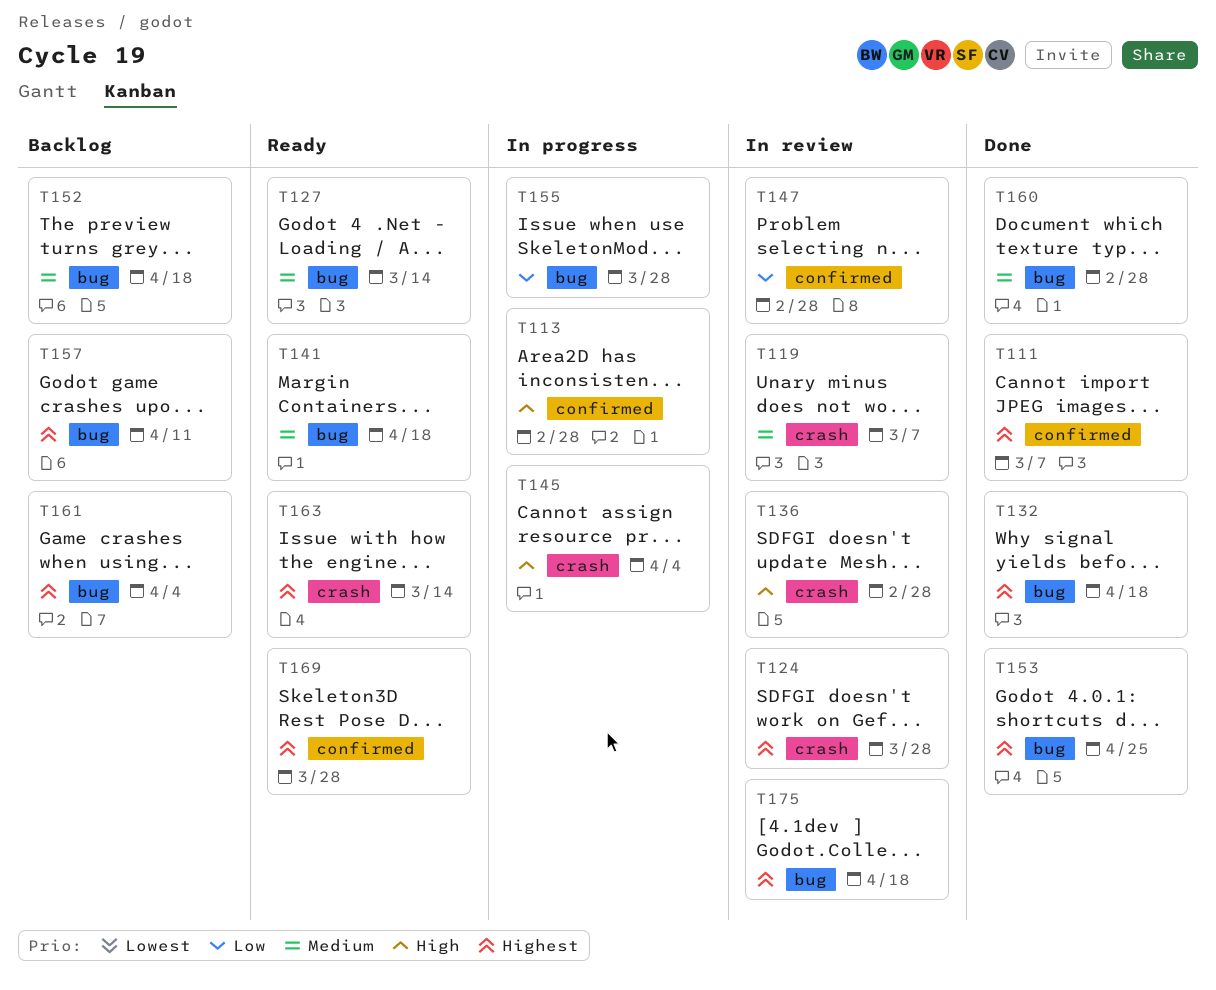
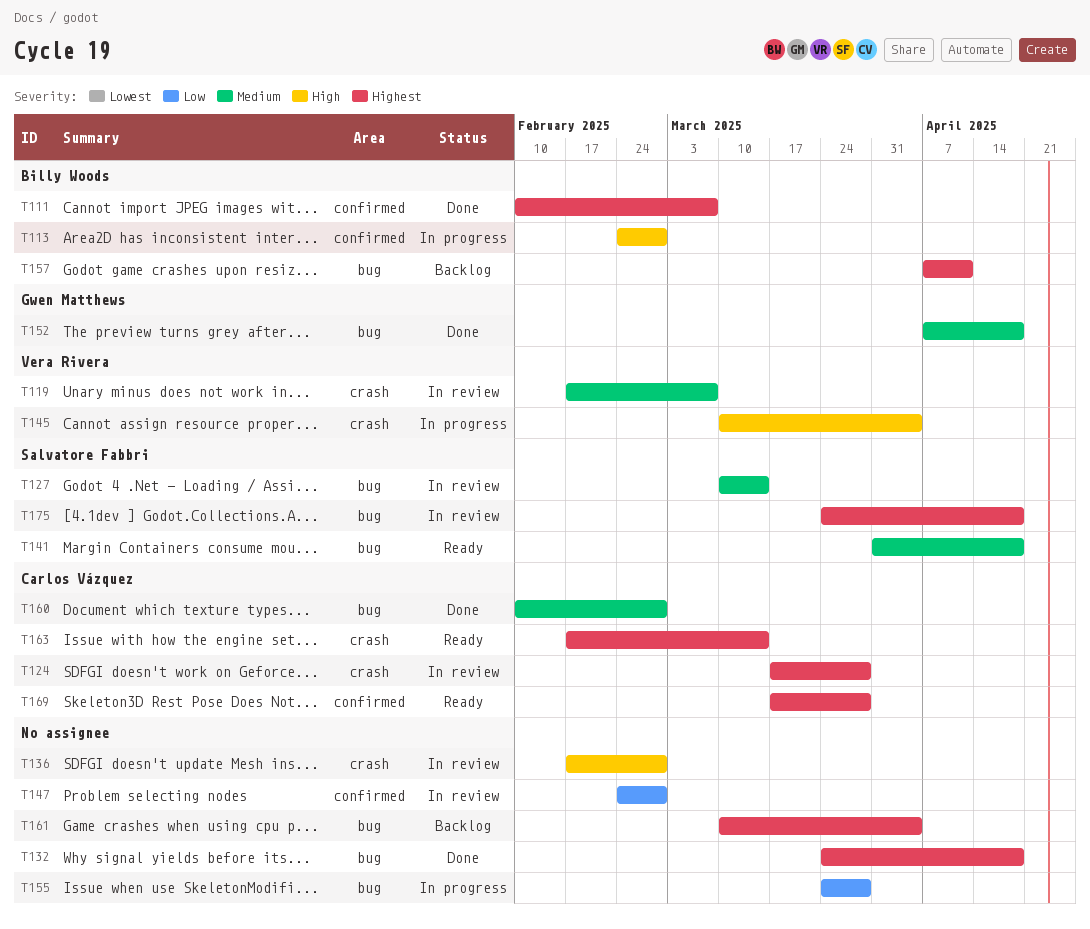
T127, status: Ready -> In review
T152, status: Backlog -> Done
T153: present -> none

